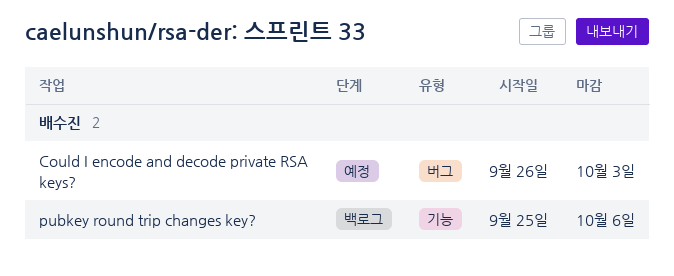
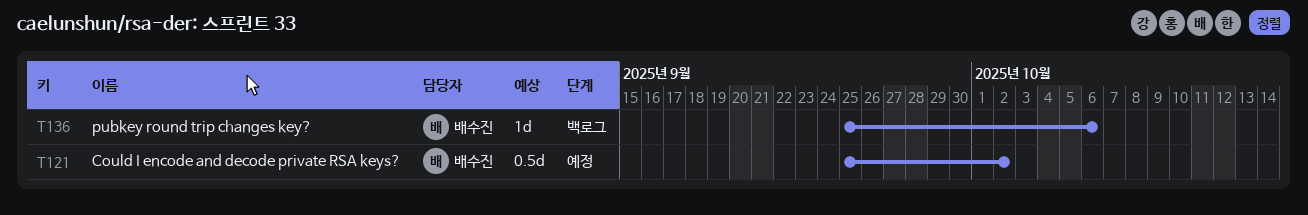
Could I encode and decode private RSA keys?, start: Sep 26 -> Sep 25
Could I encode and decode private RSA keys?, due: Oct 3 -> Oct 2

